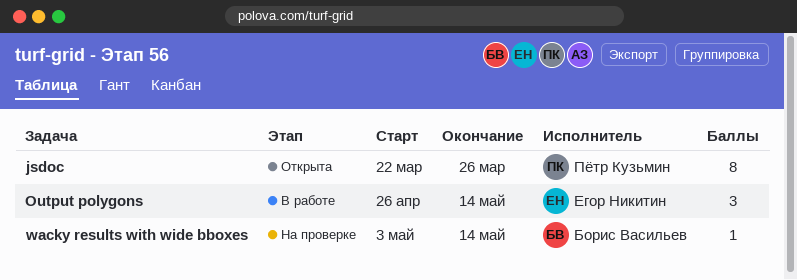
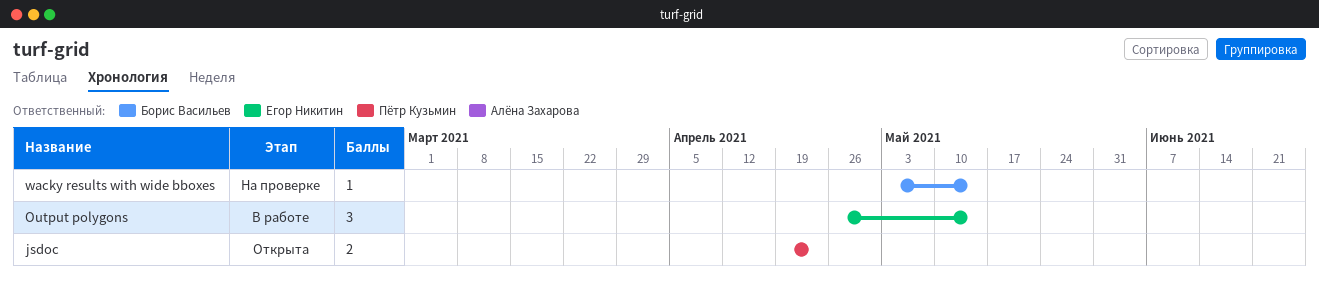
jsdoc, estimate: 8 -> 2
jsdoc, start: Mar 22 -> Apr 19
jsdoc, due: Mar 26 -> Apr 23

